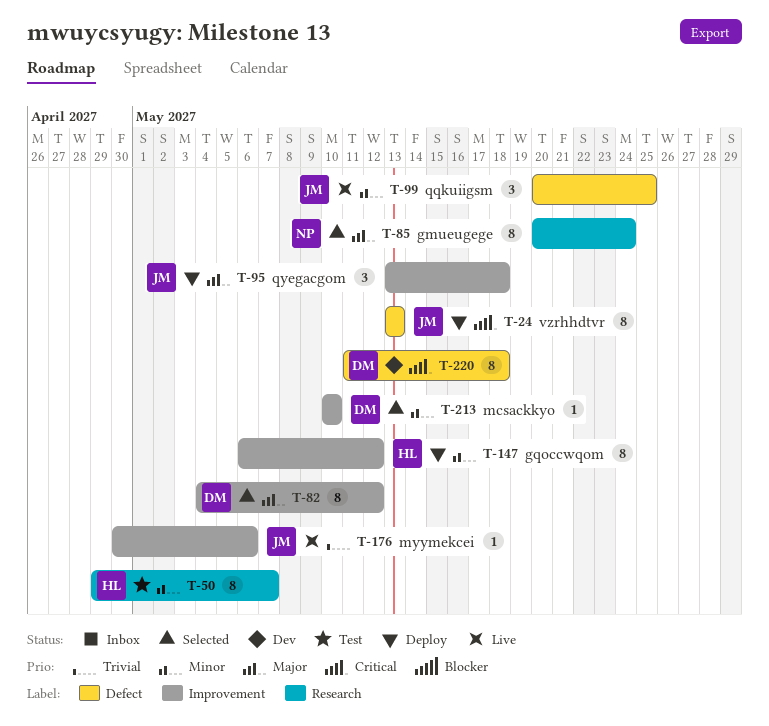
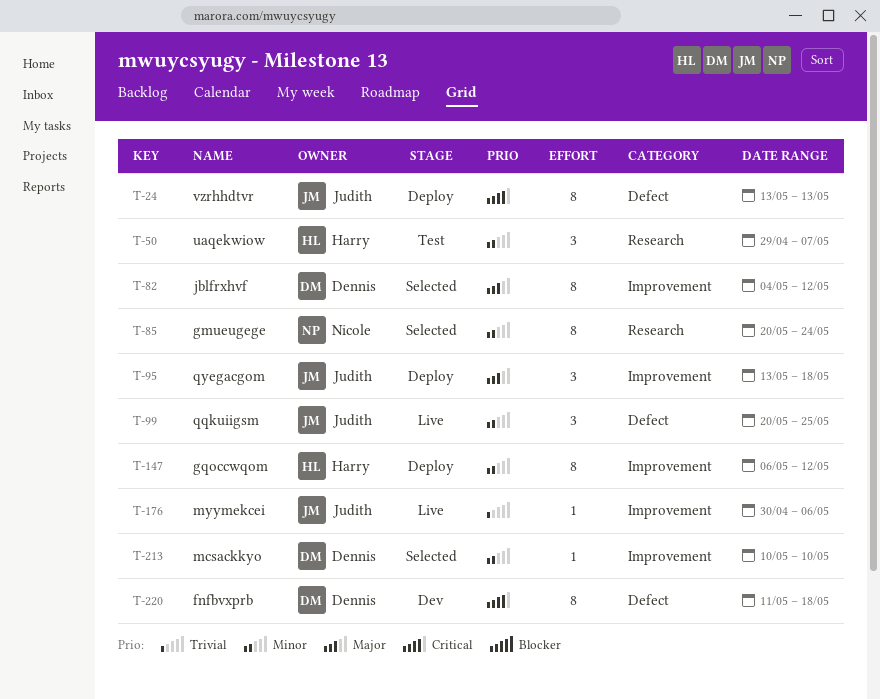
T-50, estimate: 8 -> 3
T-85, priority: Major -> Minor

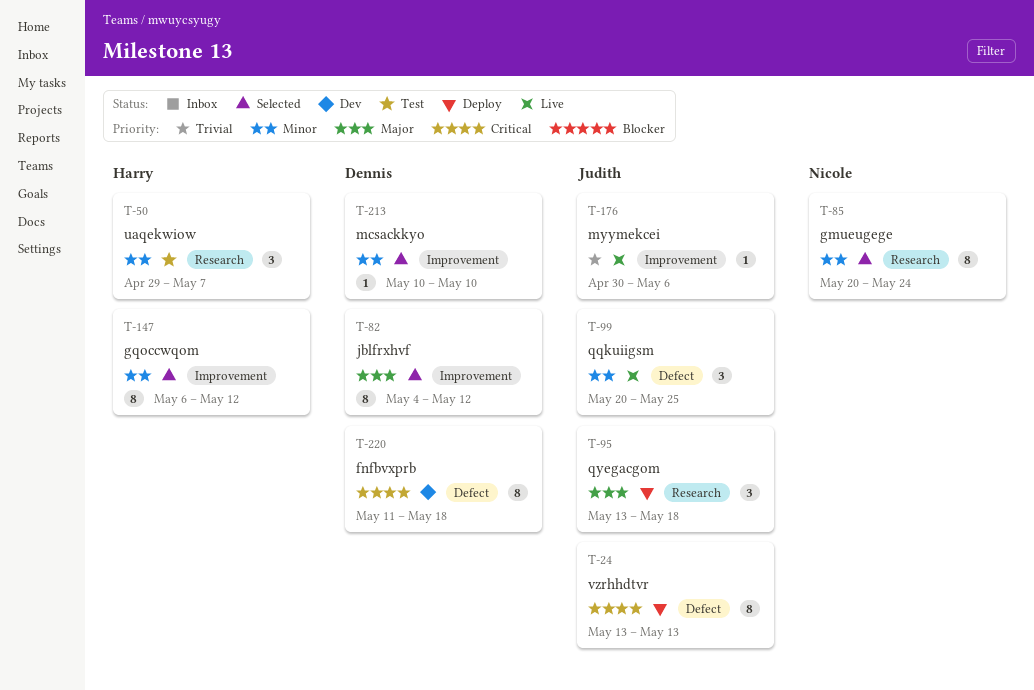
T-95, label: Improvement -> Research
T-147, status: Deploy -> Selected

